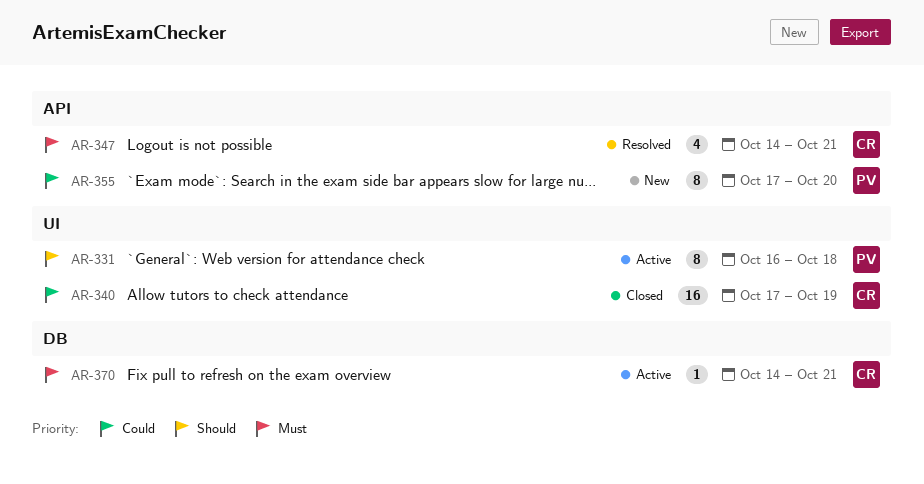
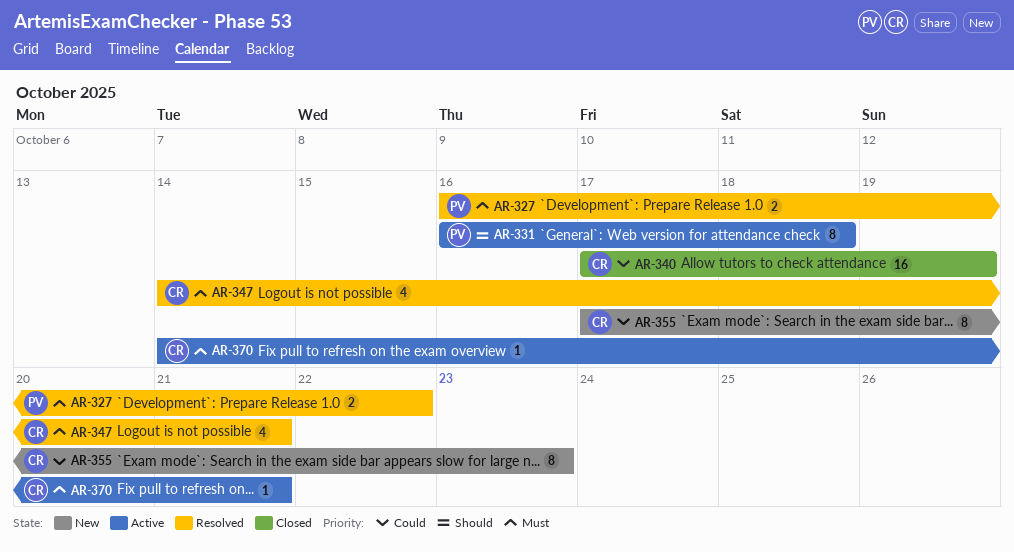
AR-327: none -> present
AR-355, owner: PV -> CR
AR-355, due: Oct 20 -> Oct 23

